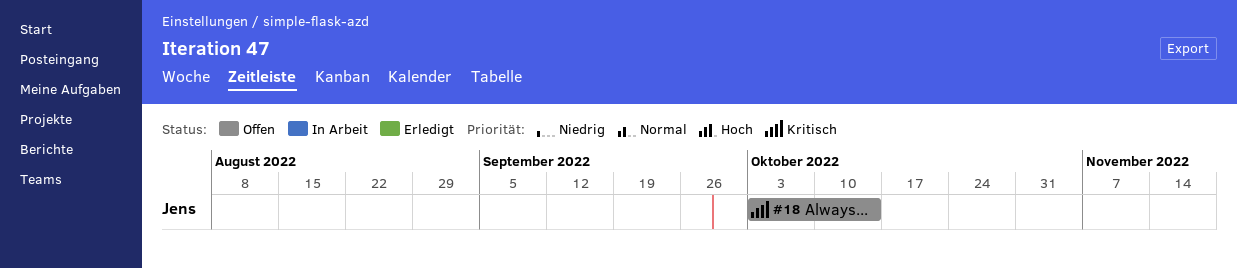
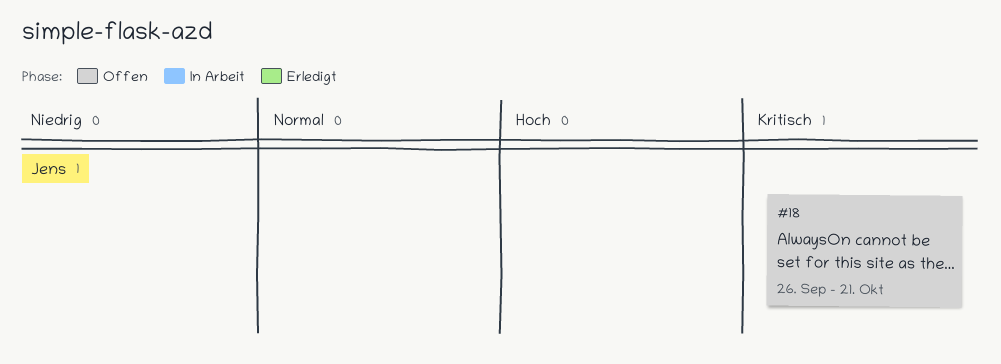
#18, start: Oct 3 -> Sep 26
#18, due: Oct 14 -> Oct 21

